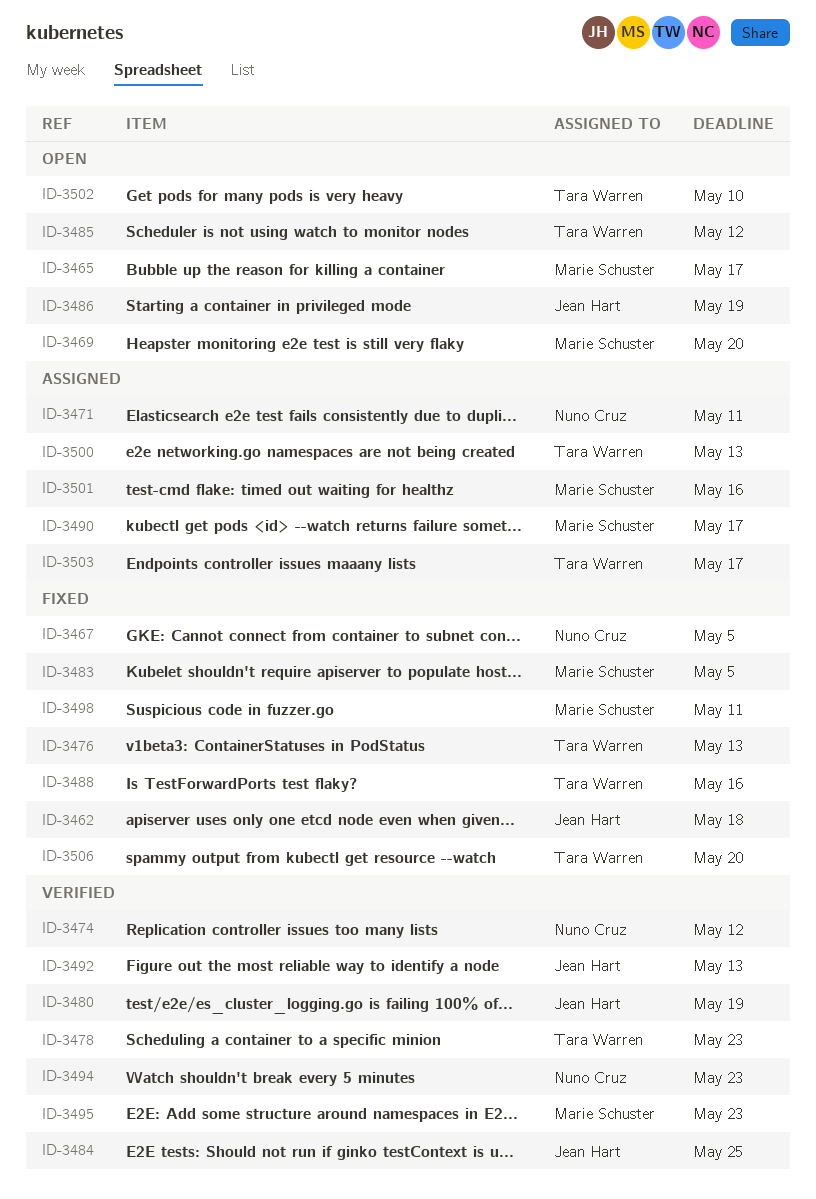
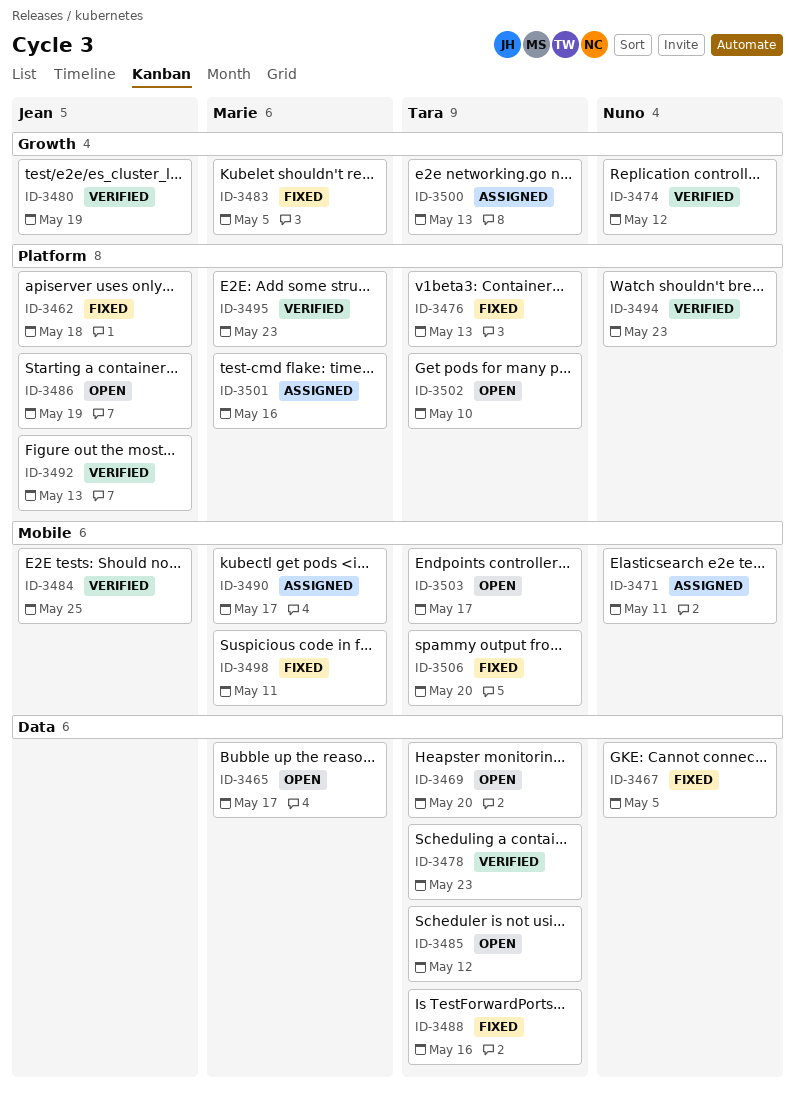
ID-3469, owner: Marie Schuster -> Tara Warren
ID-3503, status: Assigned -> Open

